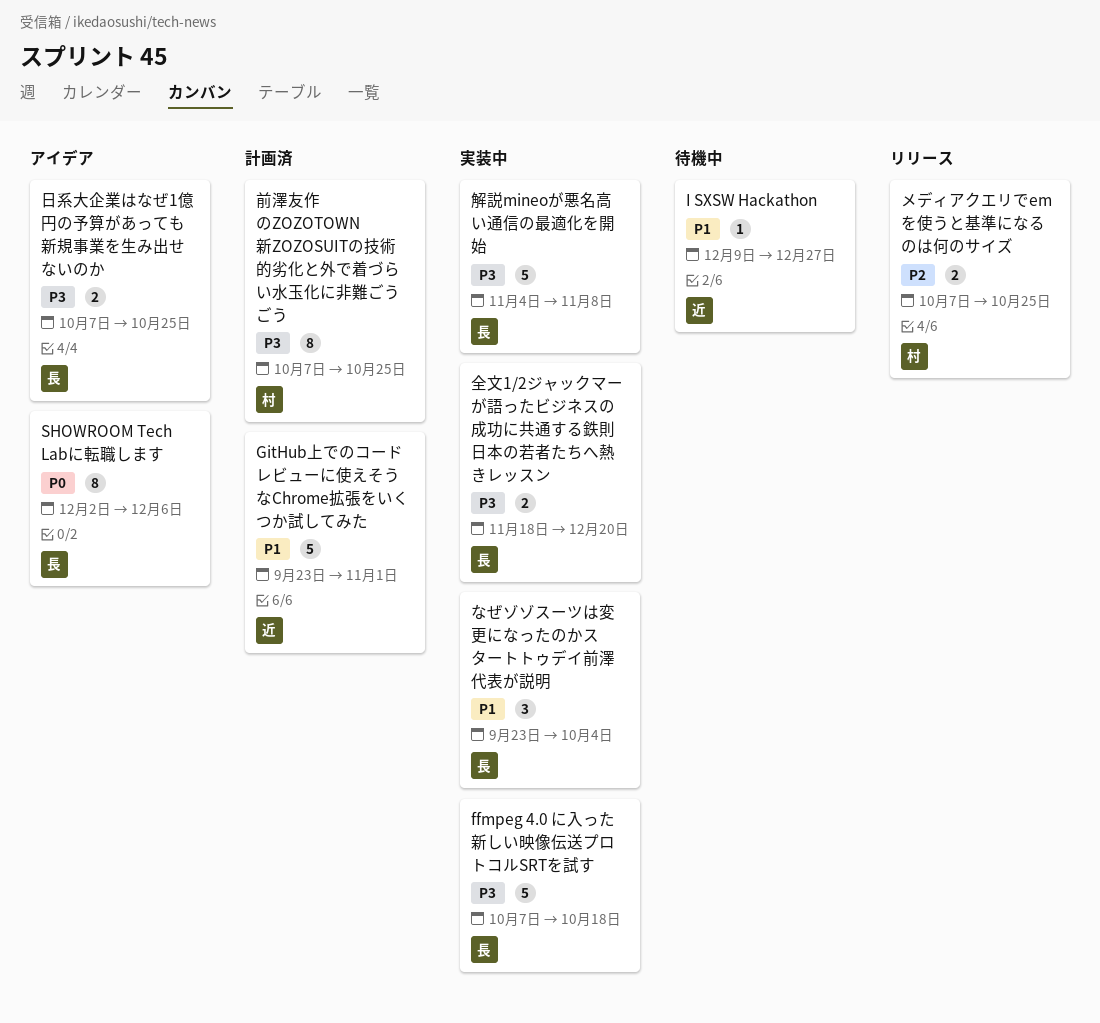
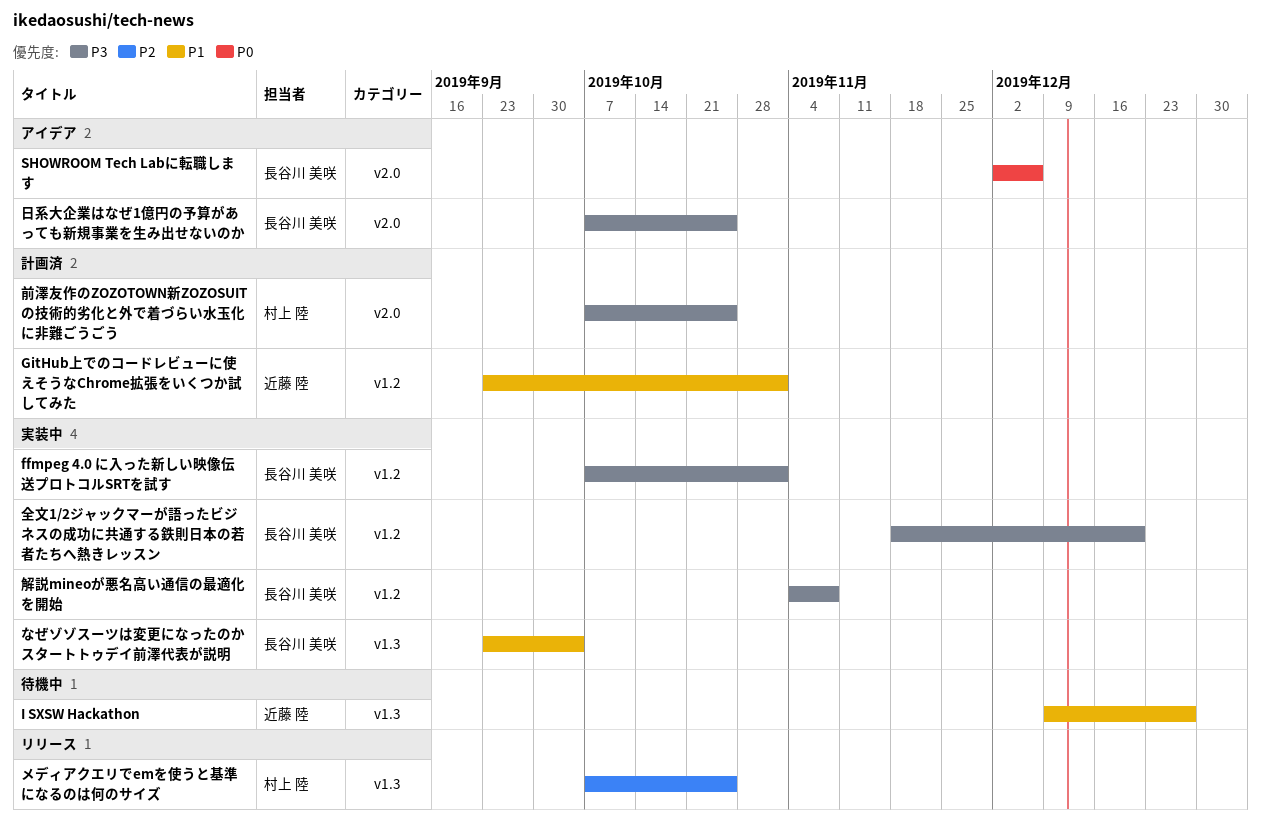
ffmpeg 4.0 に入った新しい映像伝送プロトコルSRTを試す, due: Oct 18 -> Nov 1

